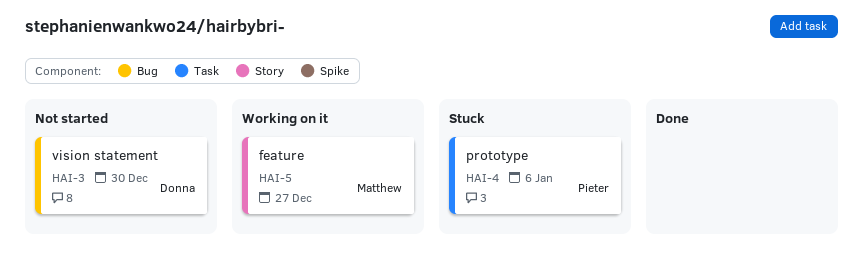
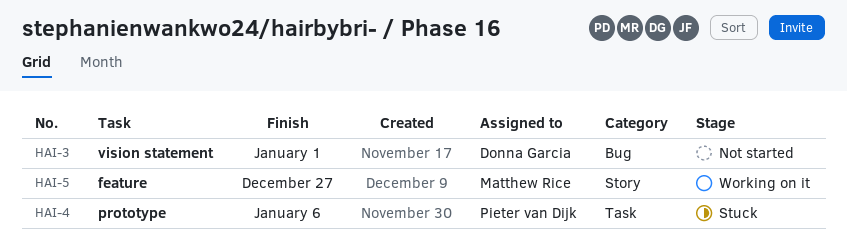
HAI-3, due: Dec 30 -> Jan 1

